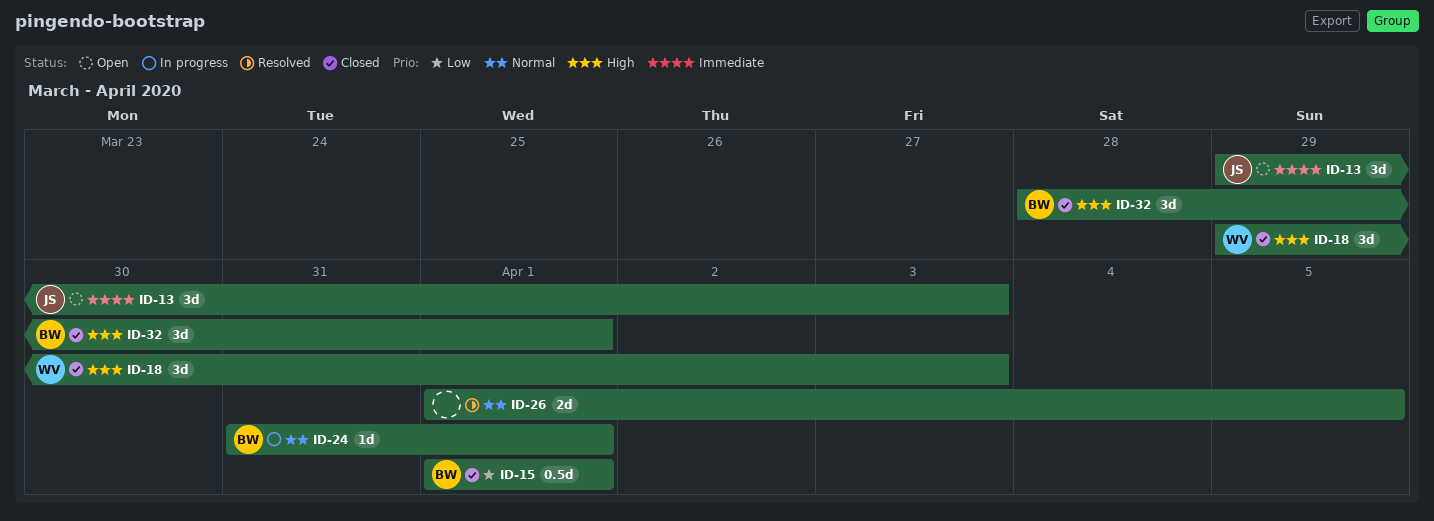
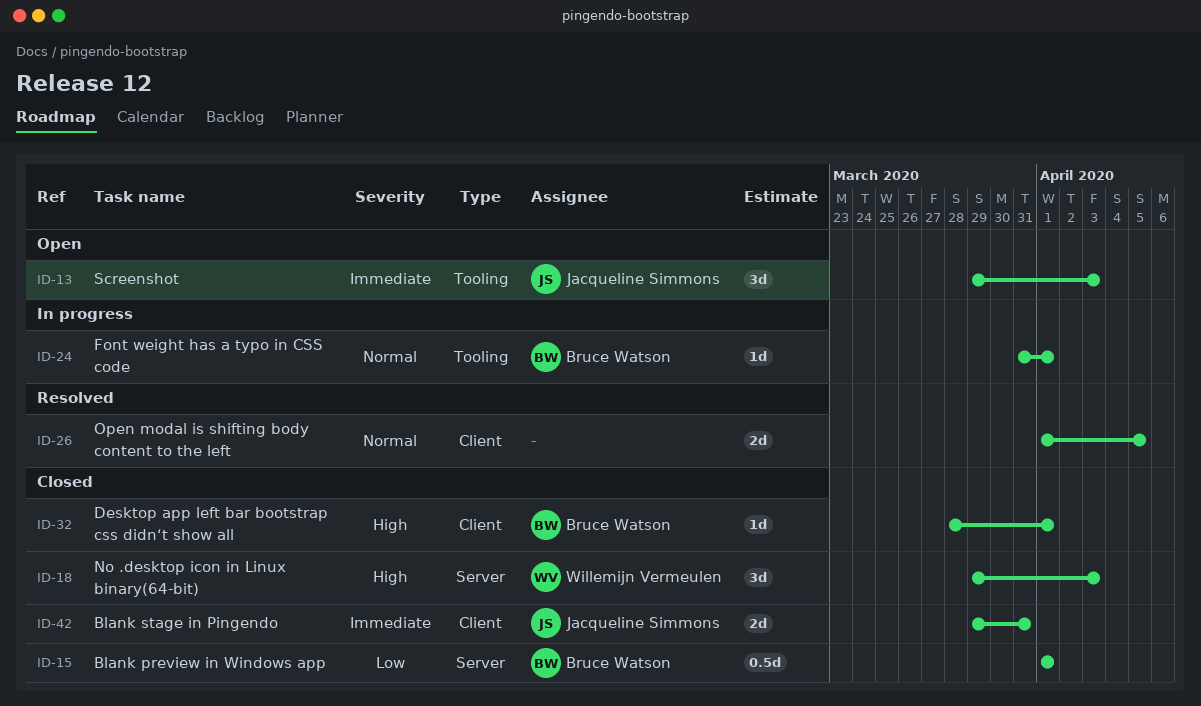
ID-32, estimate: 3d -> 1d
ID-42: none -> present

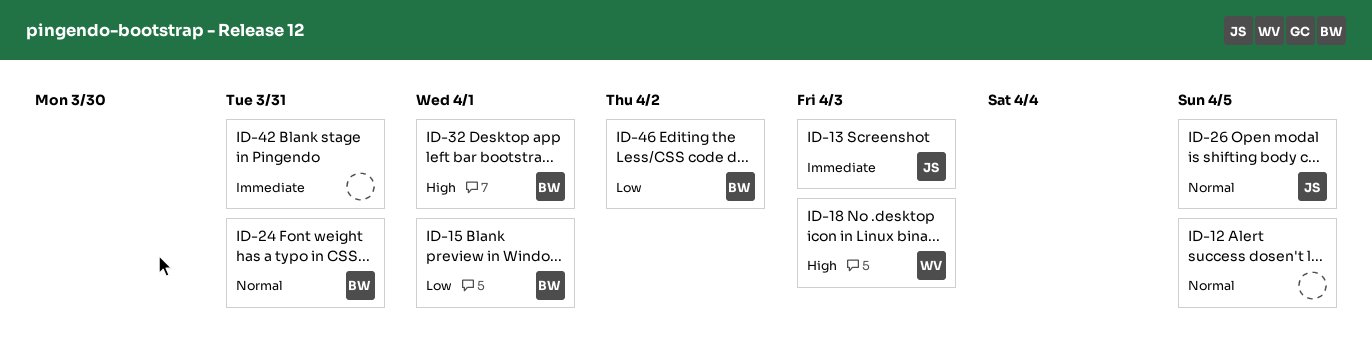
ID-12: none -> present
ID-24, due: Apr 1 -> Mar 31
ID-26, owner: none -> Jacqueline Simmons
ID-42, owner: Jacqueline Simmons -> none
ID-46: none -> present

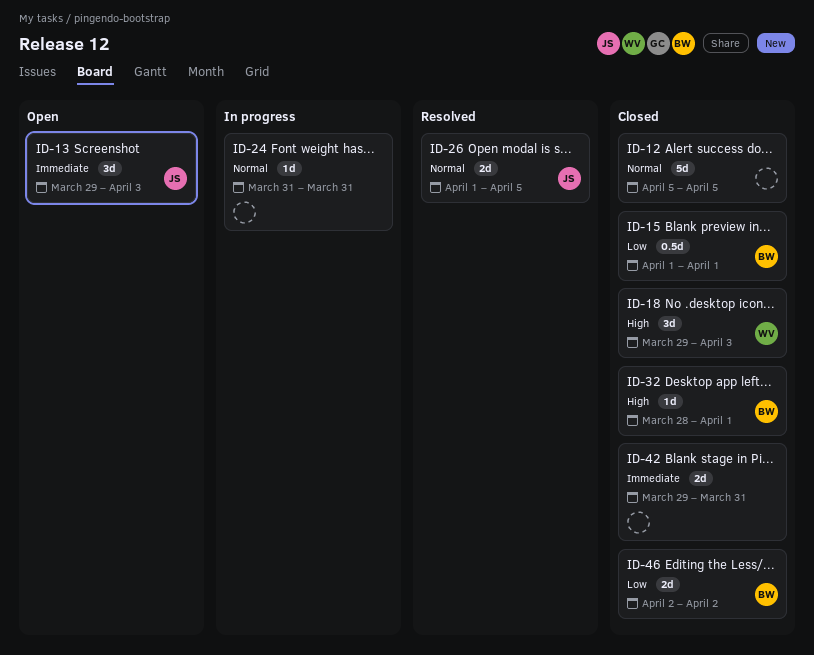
ID-24, owner: BW -> none

